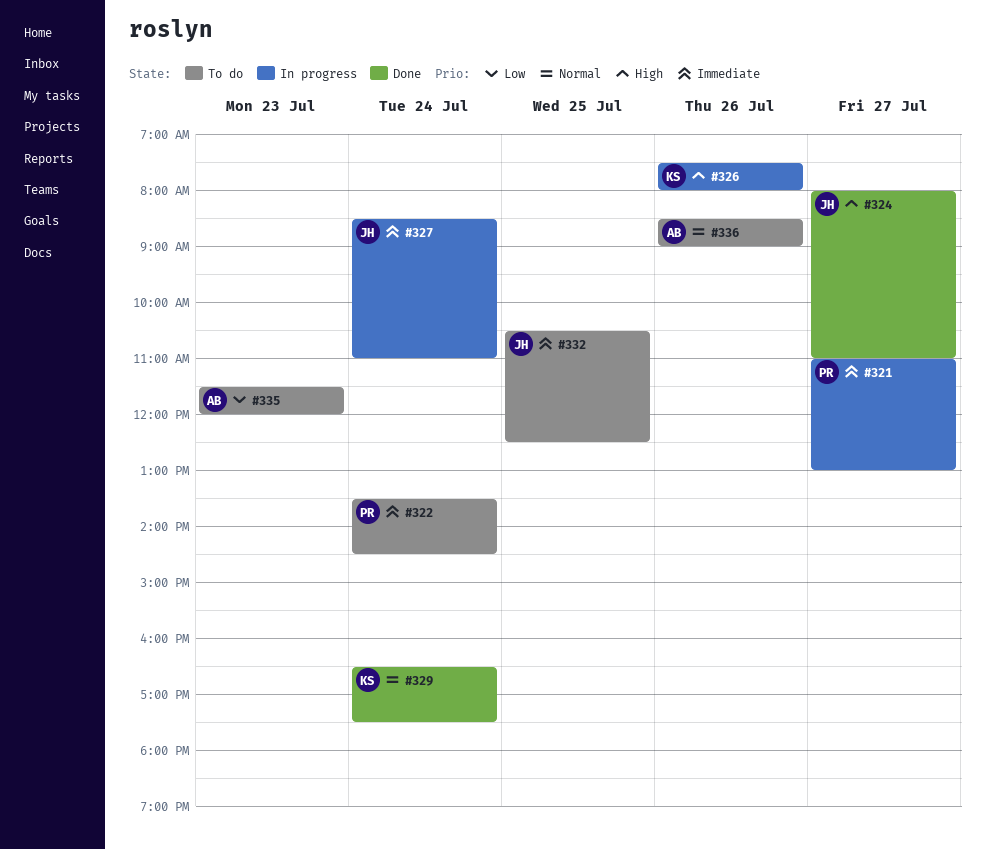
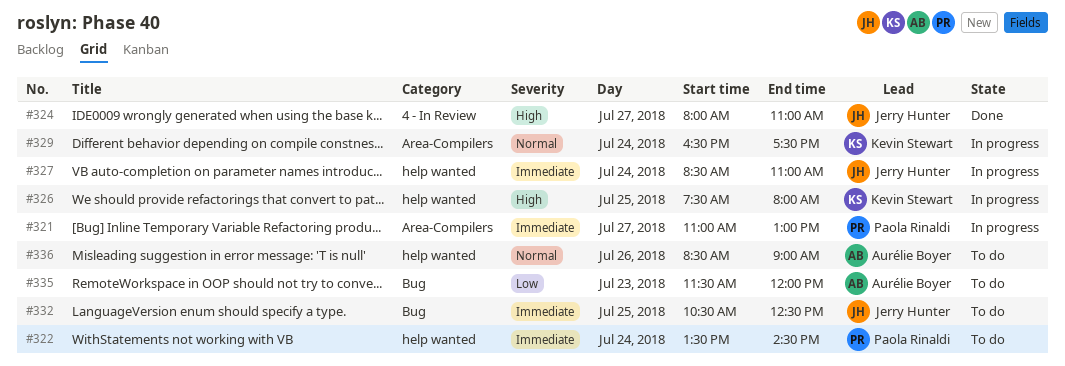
#326, day: Jul 26 -> Jul 25
#329, status: Done -> In progress

